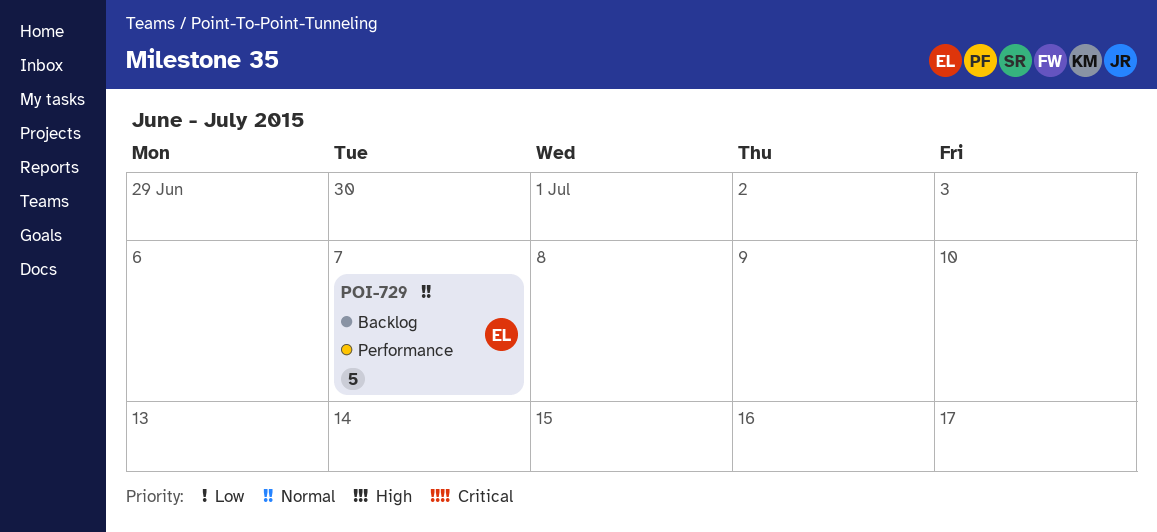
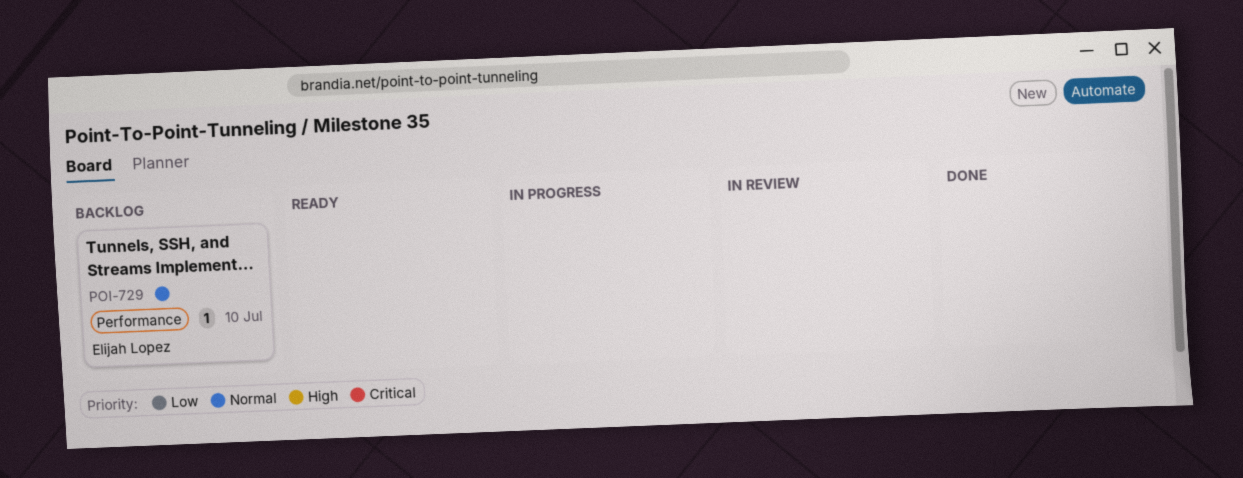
POI-729, estimate: 5 -> 1
POI-729, due: Jul 7 -> Jul 10

